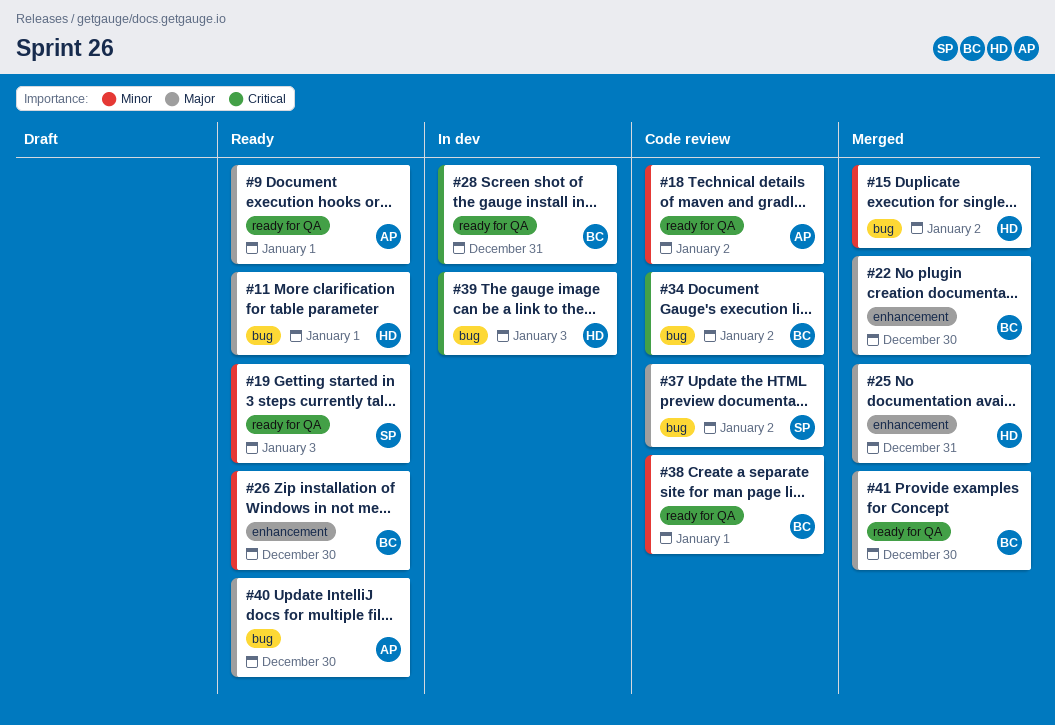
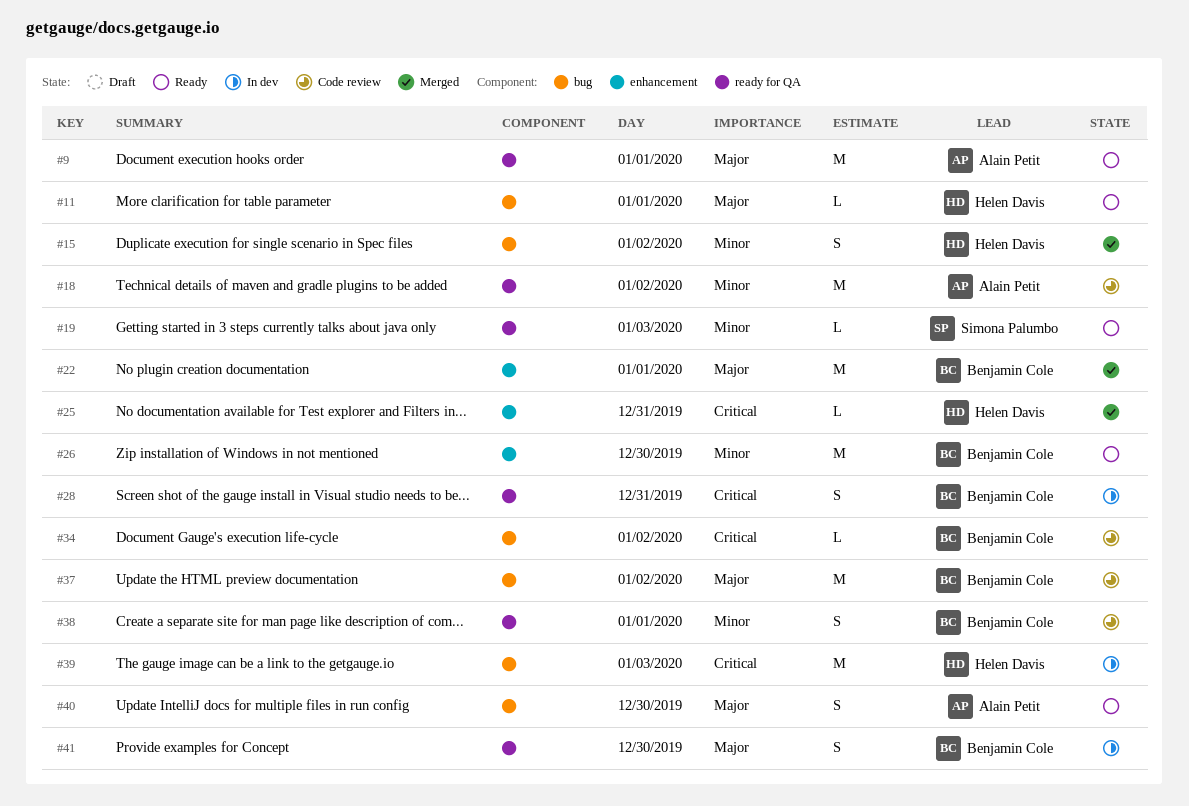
#22, day: Dec 30 -> Jan 1
#25, priority: Major -> Critical
#37, owner: Simona Palumbo -> Benjamin Cole
#41, status: Merged -> In dev

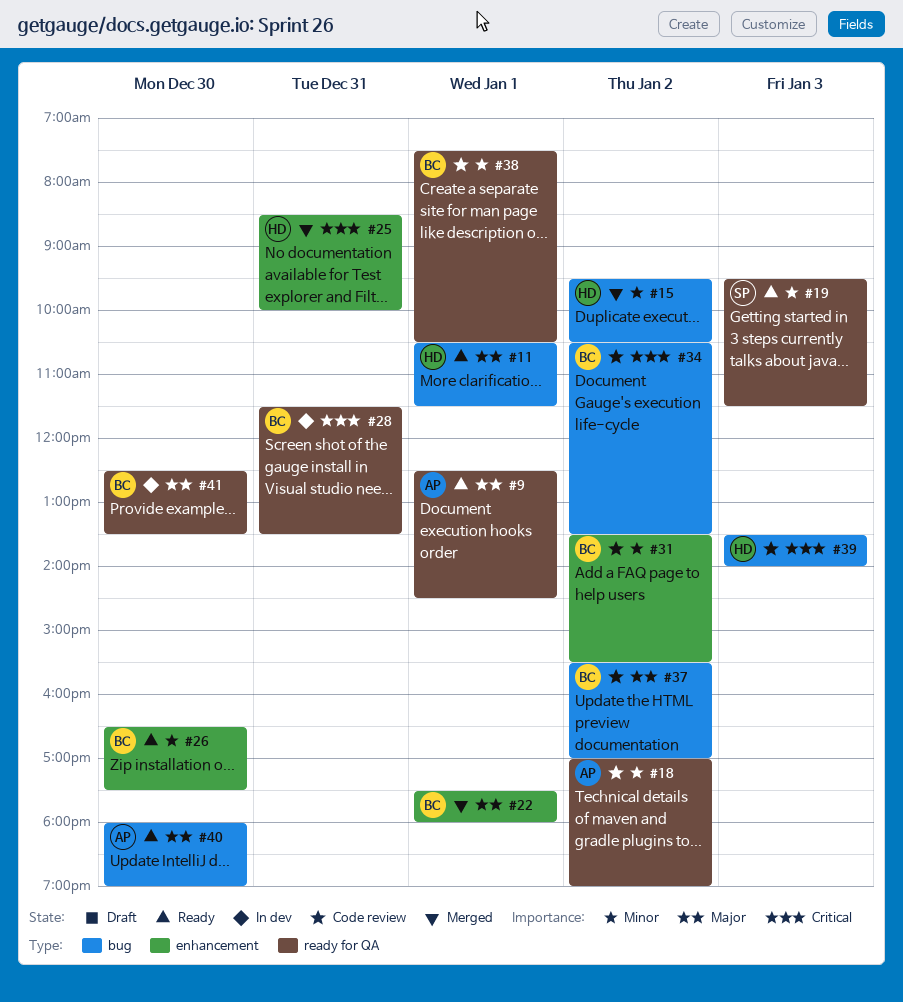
#31: none -> present
#39, status: In dev -> Code review

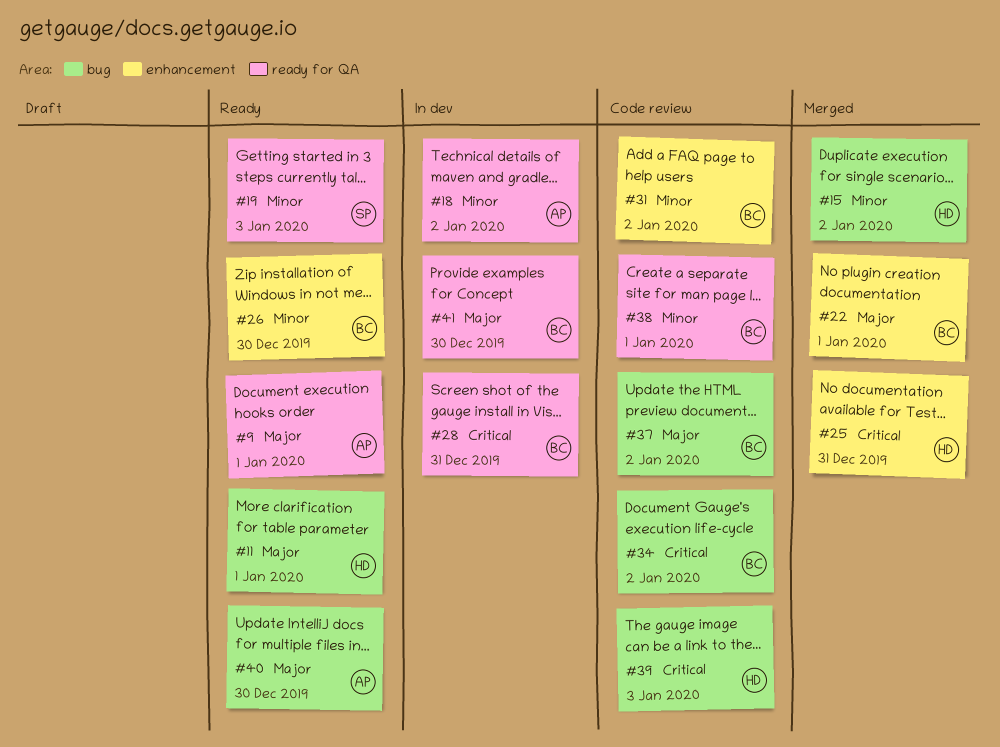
#18, status: Code review -> In dev

